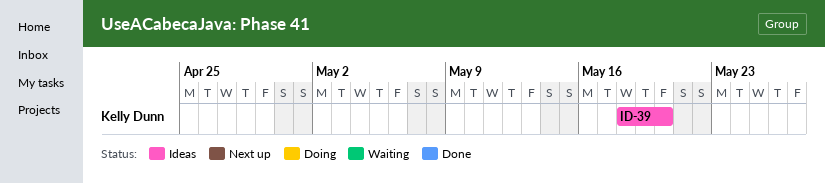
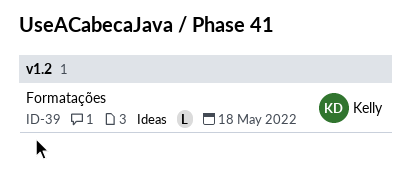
ID-39, due: May 20 -> May 18

